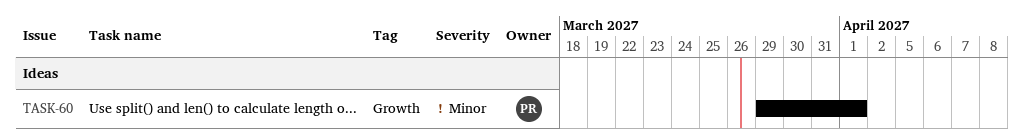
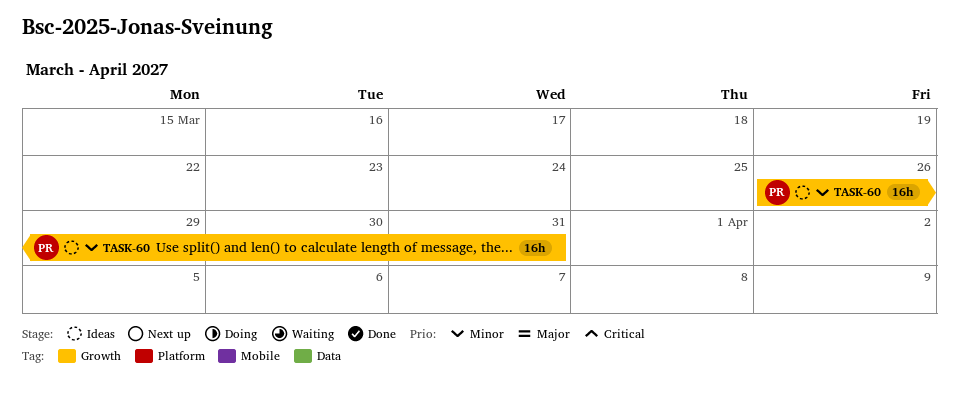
TASK-60, start: Mar 29 -> Mar 26
TASK-60, due: Apr 1 -> Mar 31

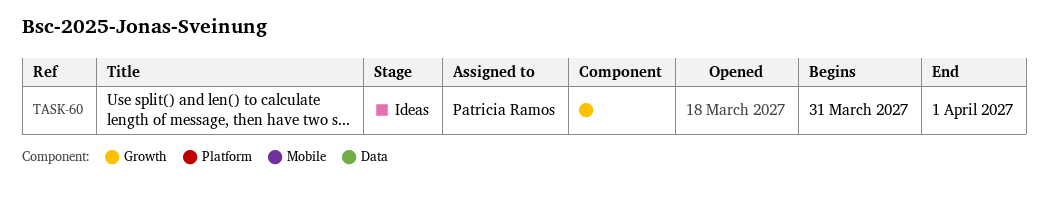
TASK-60, start: Mar 26 -> Mar 31
TASK-60, due: Mar 31 -> Apr 1

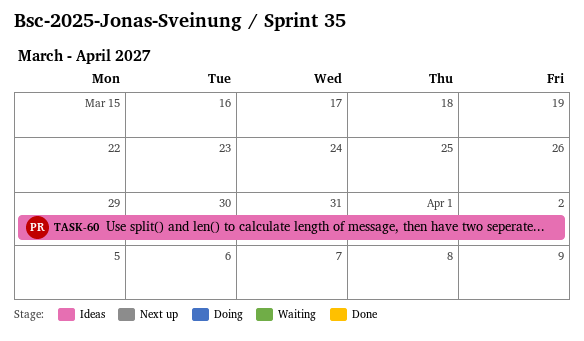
TASK-60, start: Mar 31 -> Mar 29
TASK-60, due: Apr 1 -> Apr 2

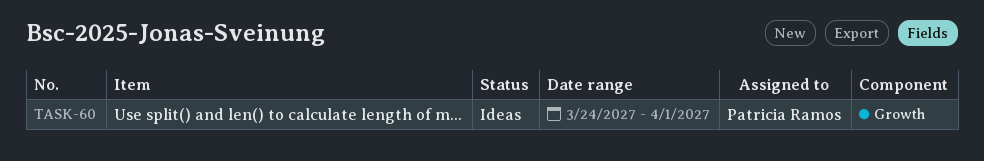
TASK-60, start: Mar 29 -> Mar 24
TASK-60, due: Apr 2 -> Apr 1

